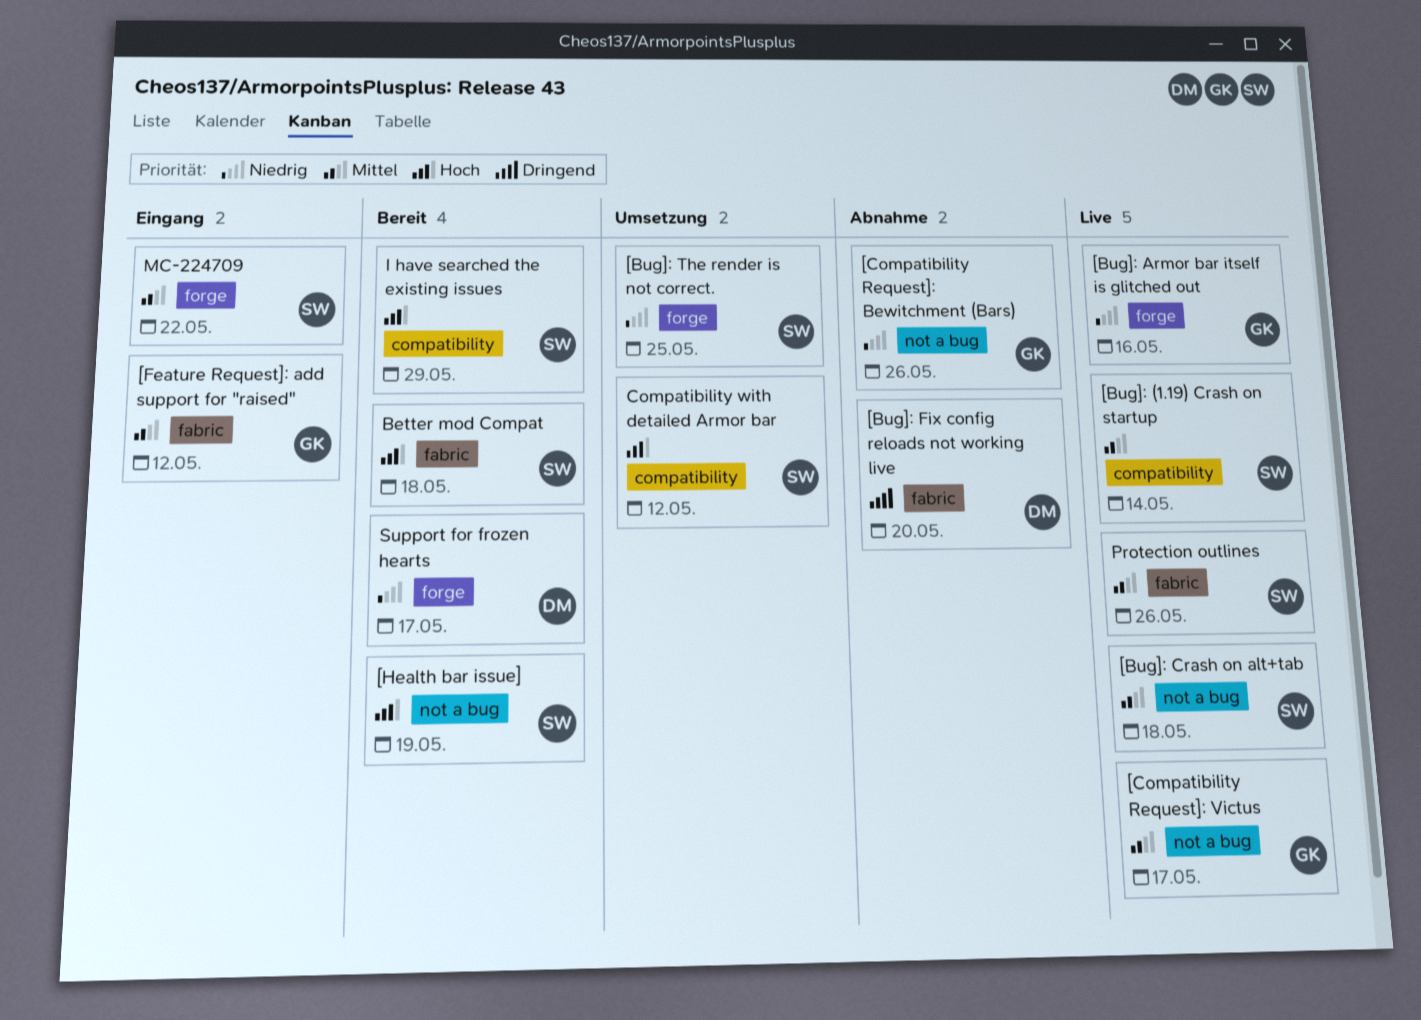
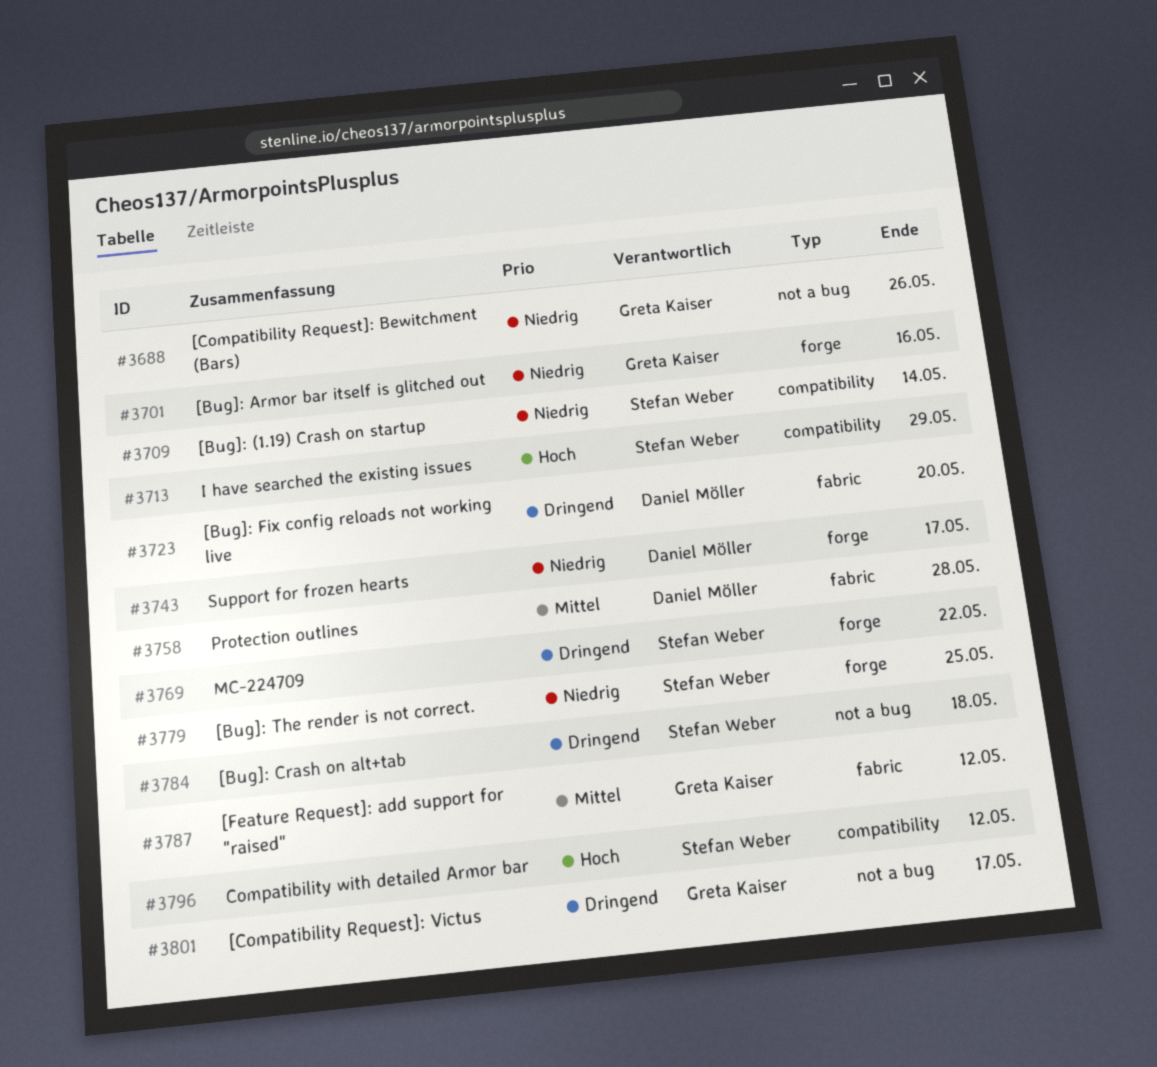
[Bug]: (1.19) Crash on startup, priority: Mittel -> Niedrig
[Bug]: Crash on alt+tab, priority: Mittel -> Dringend
[Compatibility Request]: Victus, priority: Mittel -> Dringend
[Health bar issue]: present -> none
Better mod Compat: present -> none
MC-224709, priority: Mittel -> Dringend
Protection outlines, owner: Stefan Weber -> Daniel Möller
Protection outlines, due: May 26 -> May 28

